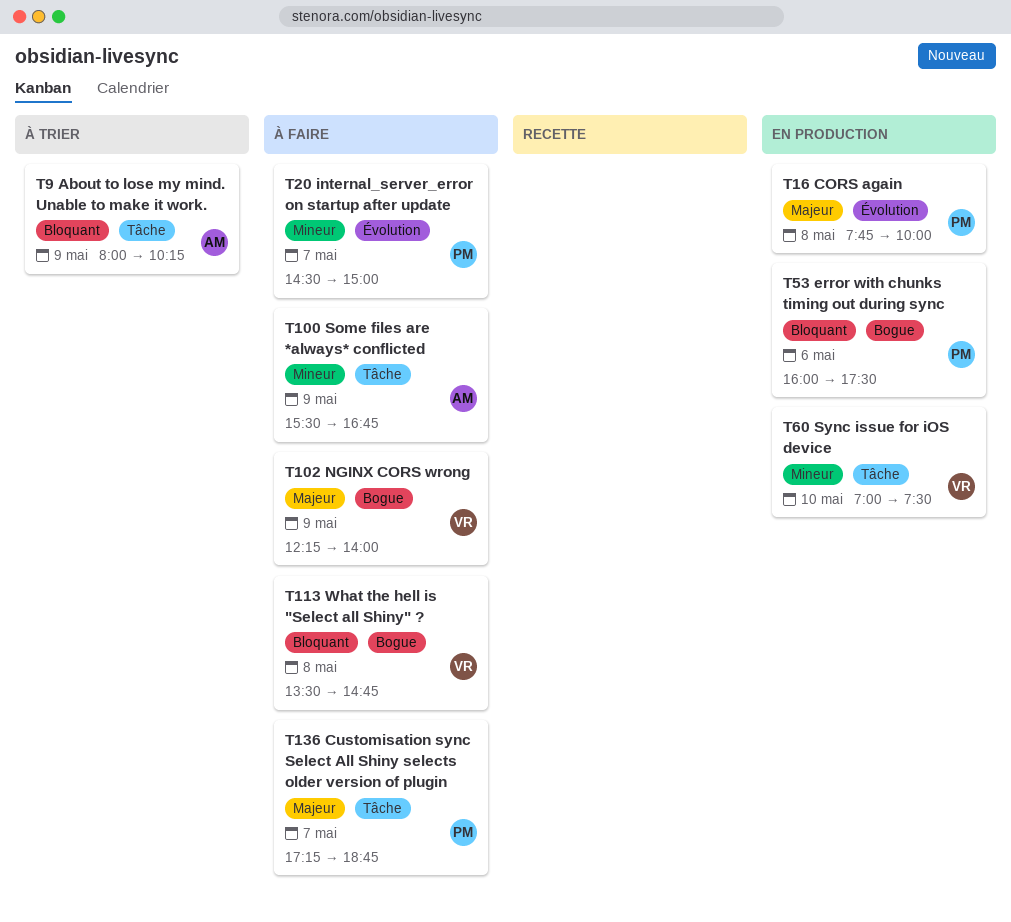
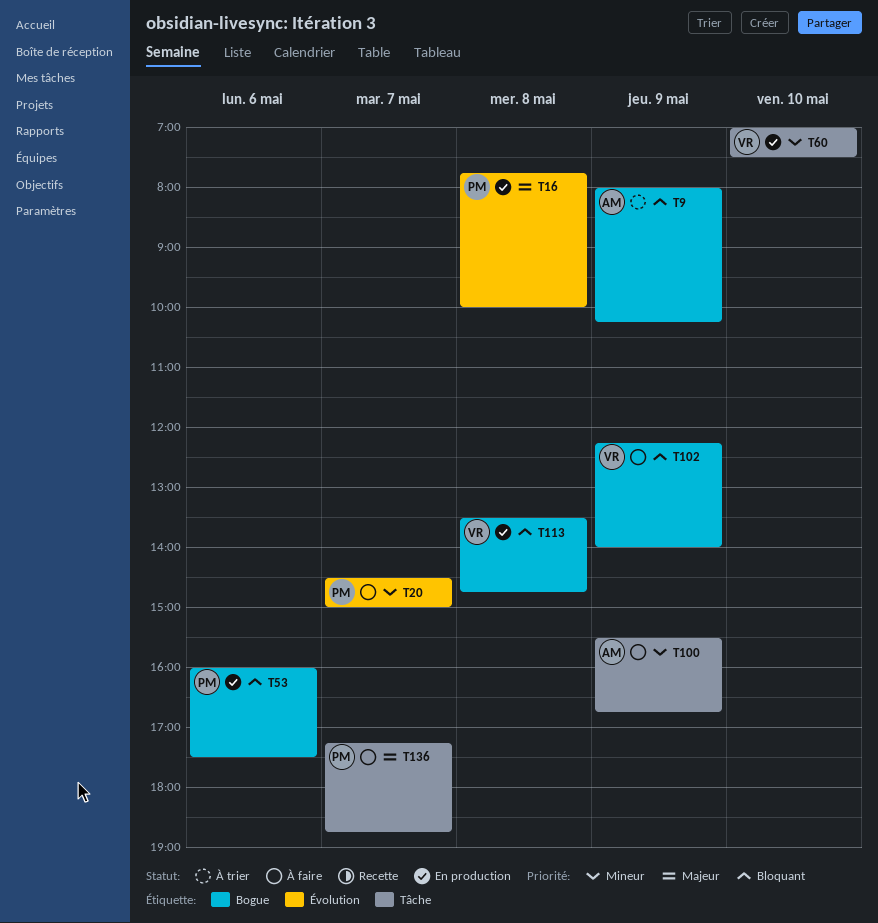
T9, label: Tâche -> Bogue
T102, priority: Majeur -> Bloquant
T113, status: À faire -> En production

